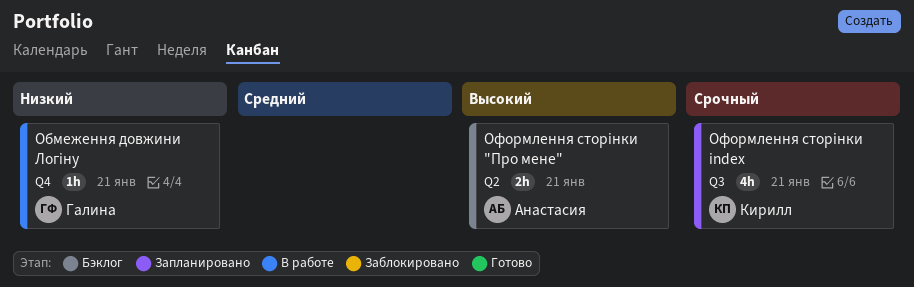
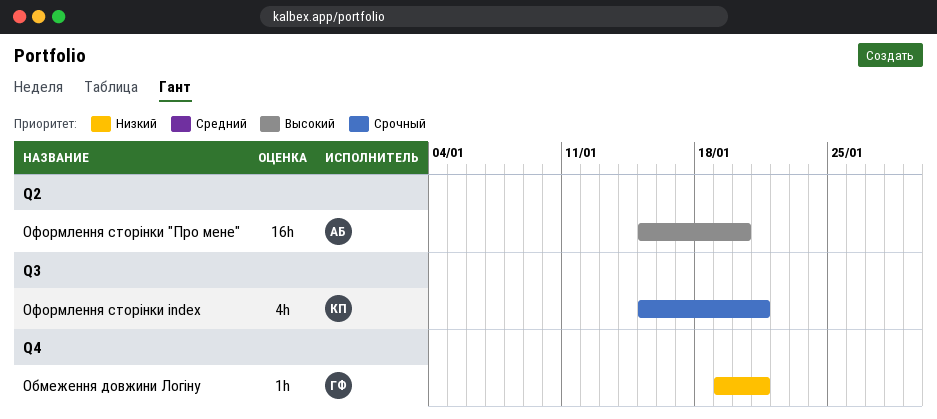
Оформлення сторінки "Про мене", estimate: 2h -> 16h
Оформлення сторінки "Про мене", due: Jan 21 -> Jan 20

